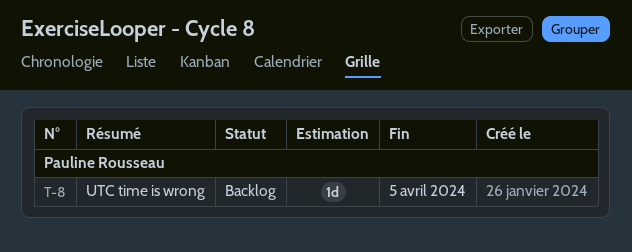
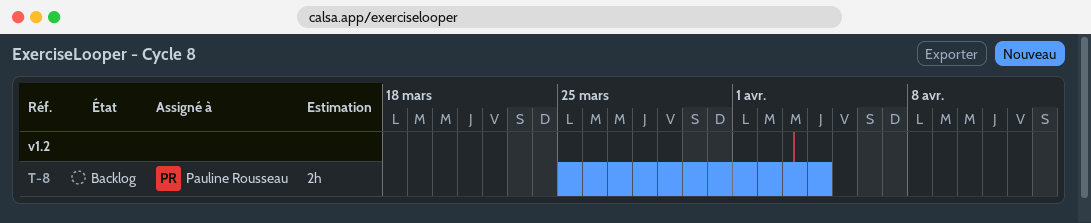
T-8, estimate: 1d -> 2h
T-8, due: Apr 5 -> Apr 4

